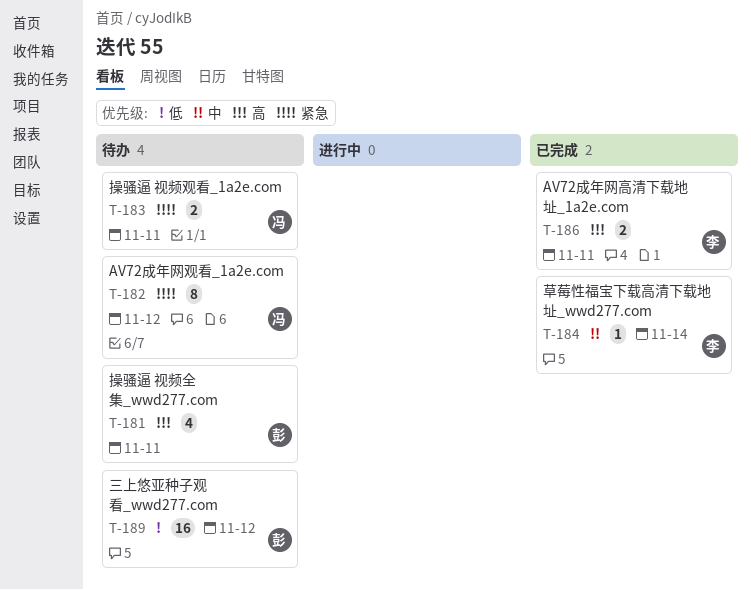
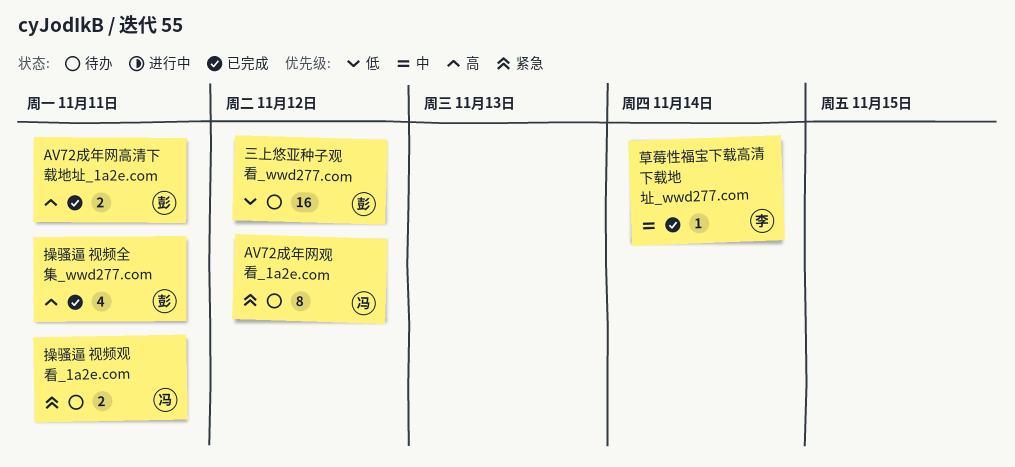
AV72成年网高清下载地址_1a2e.com, owner: 李 -> 彭
操骚逼 视频全集_wwd277.com, status: 待办 -> 已完成

